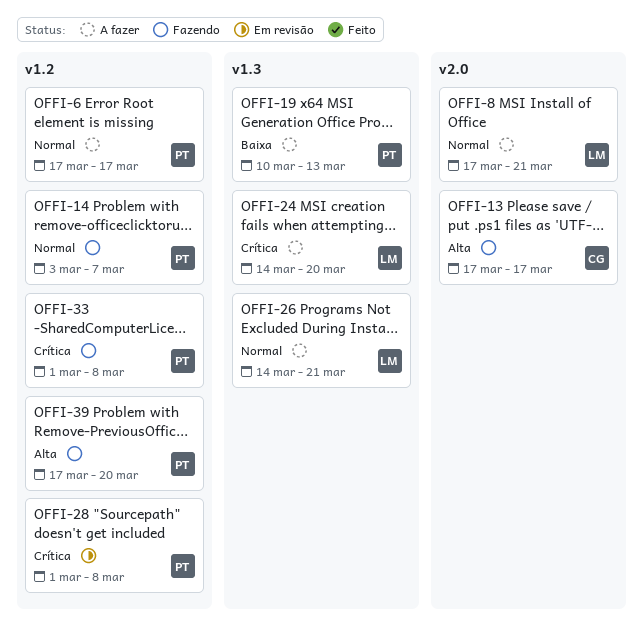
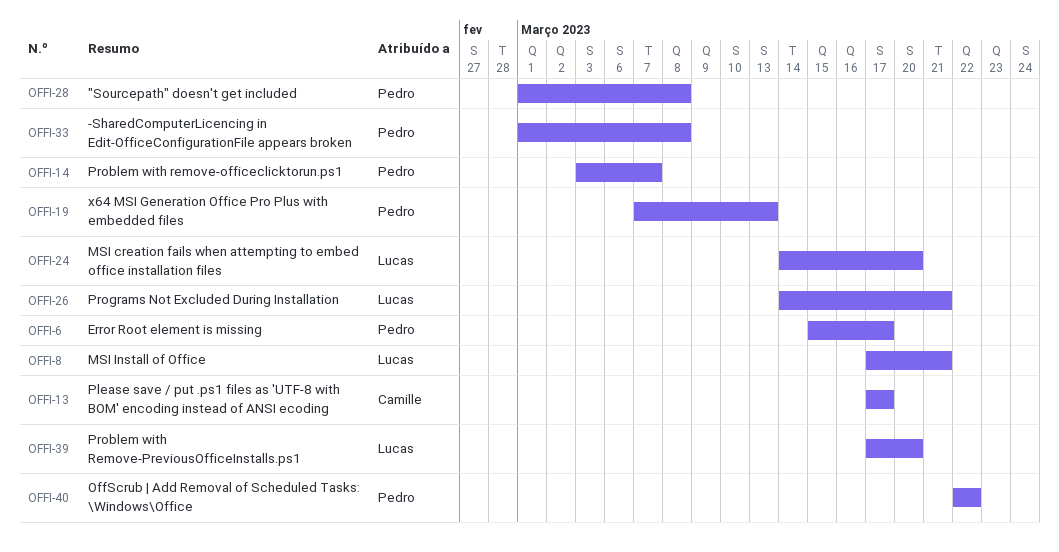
OFFI-6, start: Mar 17 -> Mar 15
OFFI-19, start: Mar 10 -> Mar 7
OFFI-39, owner: Pedro -> Lucas
OFFI-40: none -> present

